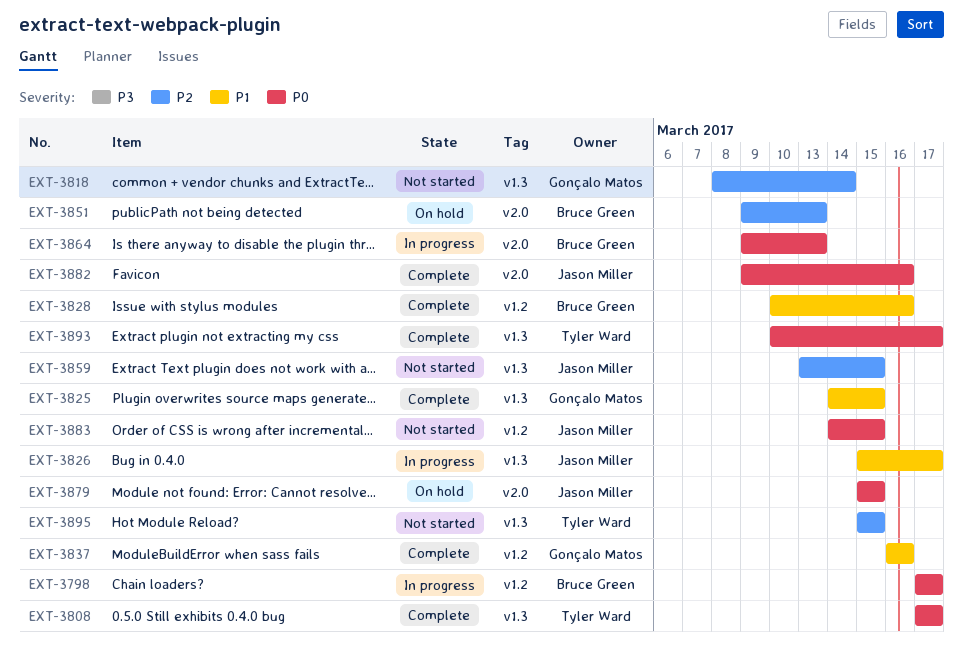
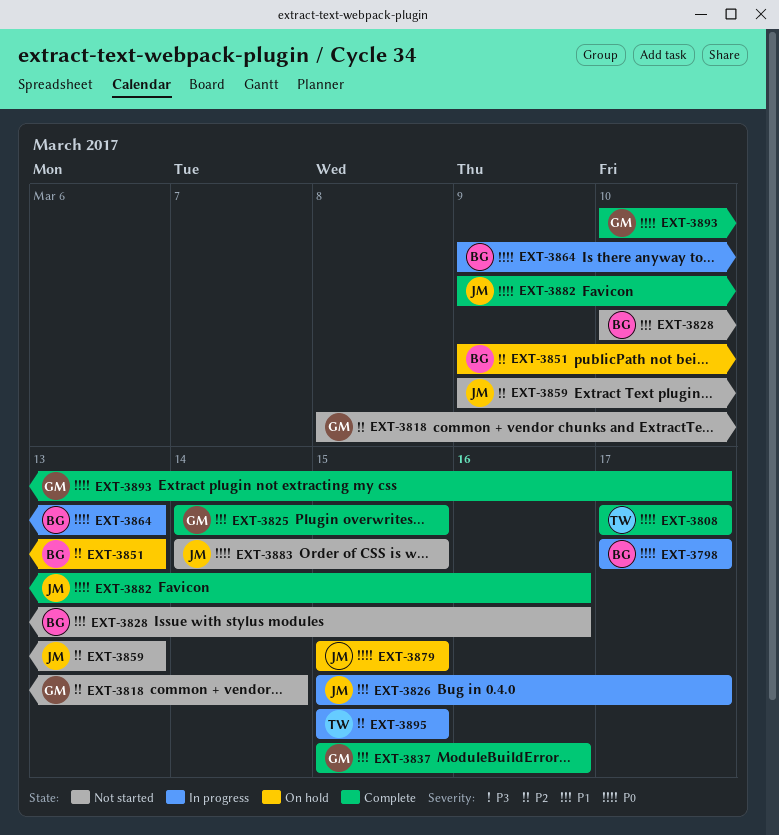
EXT-3828, status: Complete -> Not started
EXT-3837, start: Mar 16 -> Mar 15
EXT-3859, start: Mar 13 -> Mar 9
EXT-3859, due: Mar 15 -> Mar 13
EXT-3893, owner: Tyler Ward -> Gonçalo Matos
EXT-3895, status: Not started -> In progress

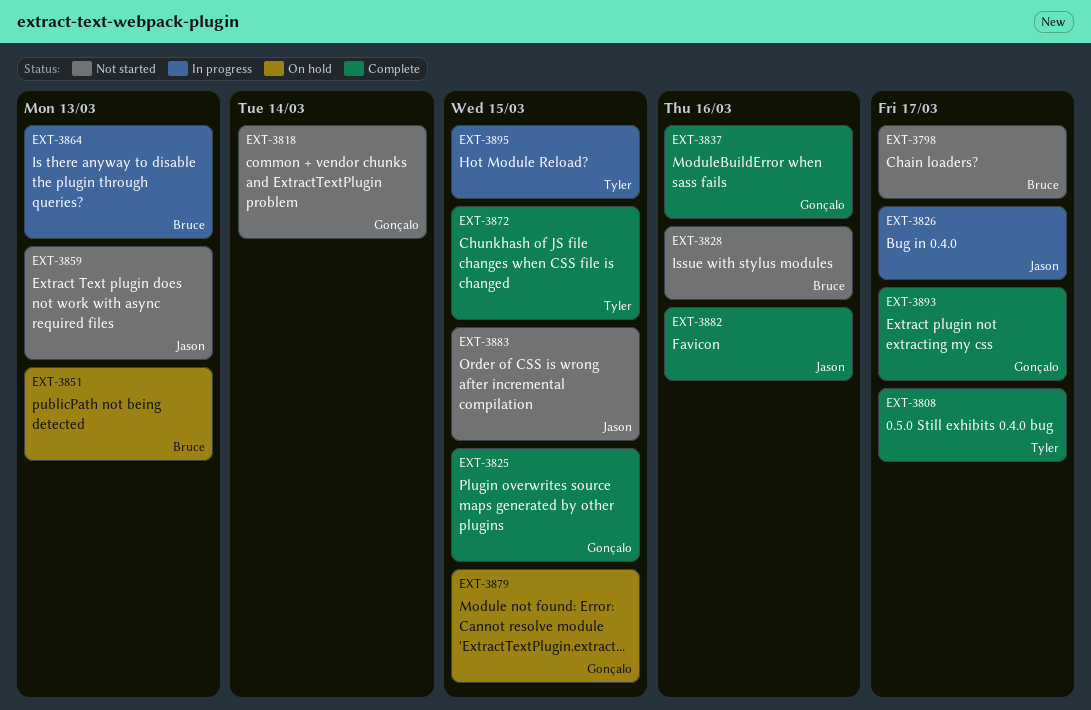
EXT-3798, status: In progress -> Not started
EXT-3872: none -> present
EXT-3879, owner: Jason -> Gonçalo

